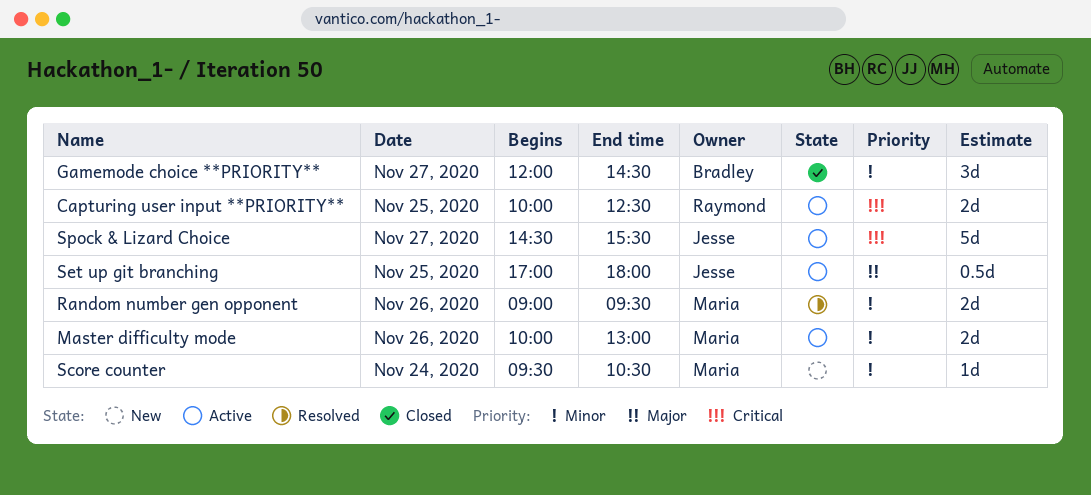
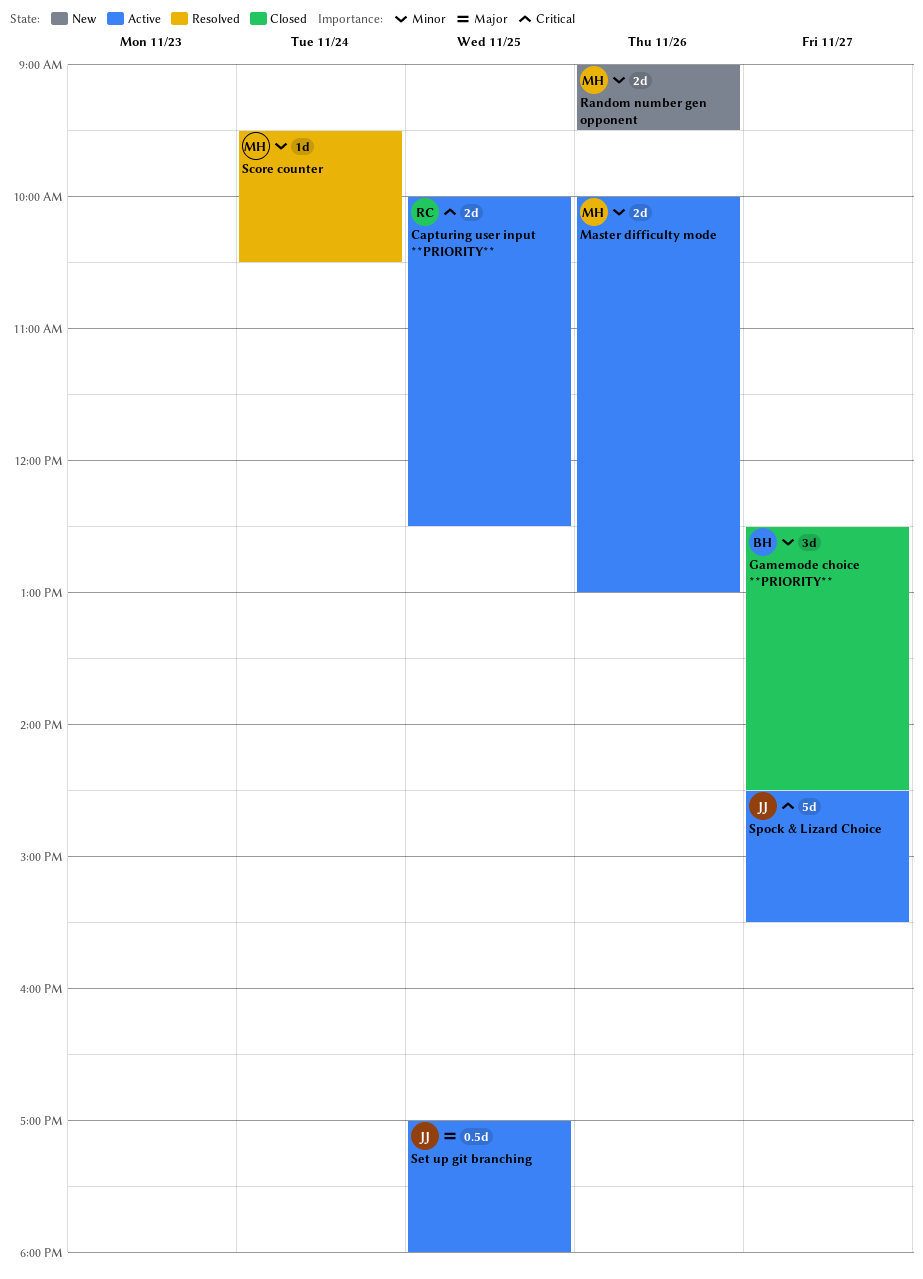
Gamemode choice **PRIORITY**, begins: 12:00 -> 12:30
Random number gen opponent, status: Resolved -> New
Score counter, status: New -> Resolved

